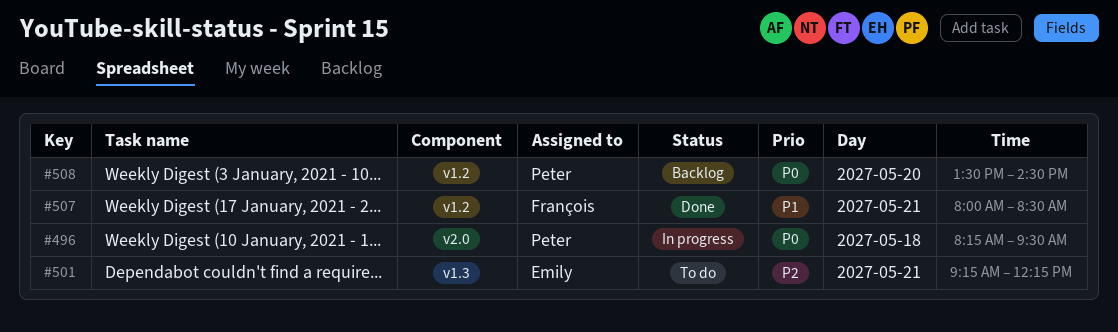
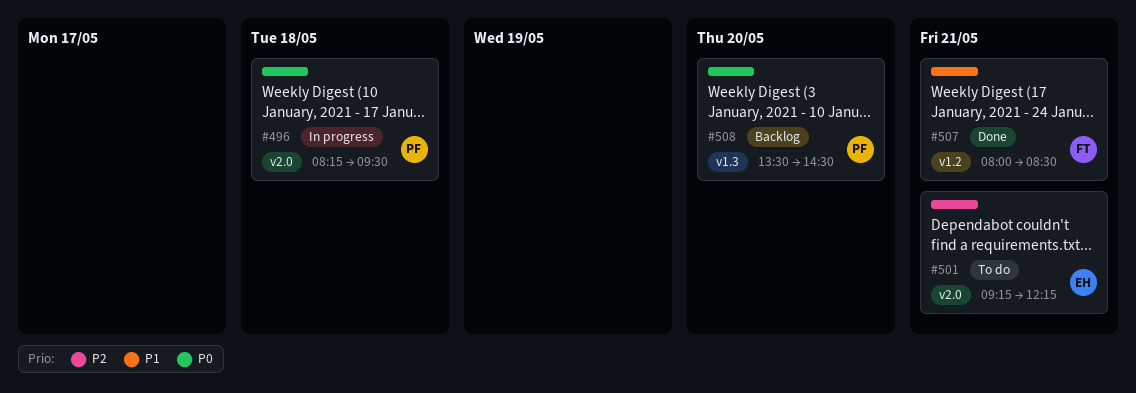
#501, label: v1.3 -> v2.0
#508, label: v1.2 -> v1.3

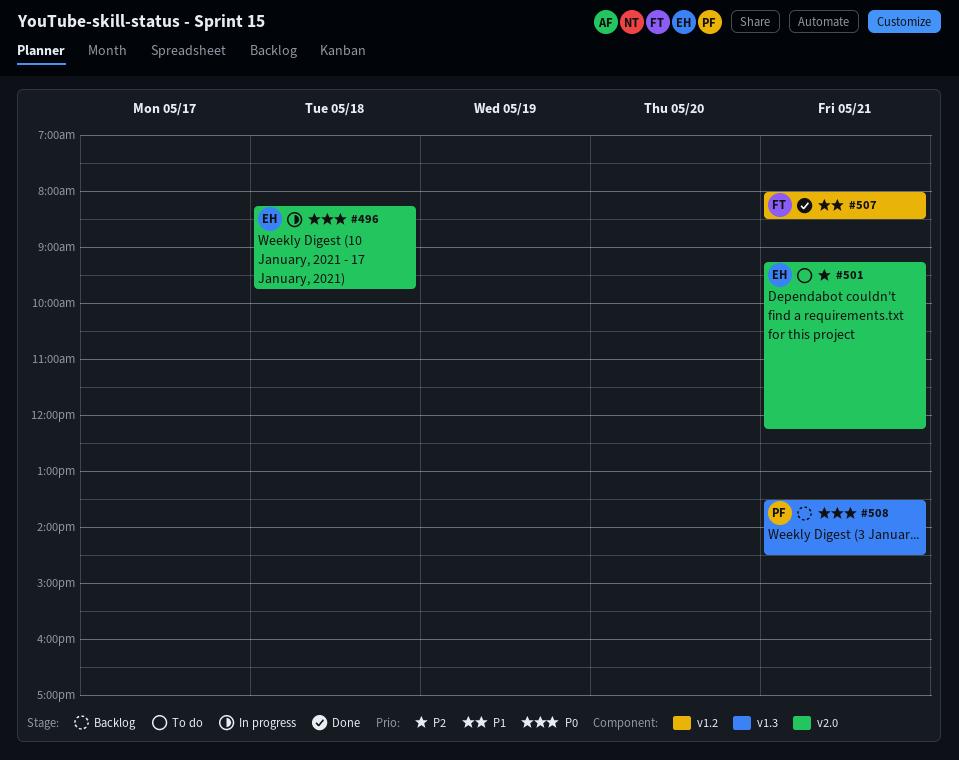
#496, owner: PF -> EH
#496, ends: 09:30 -> 09:45
#508, day: May 20 -> May 21

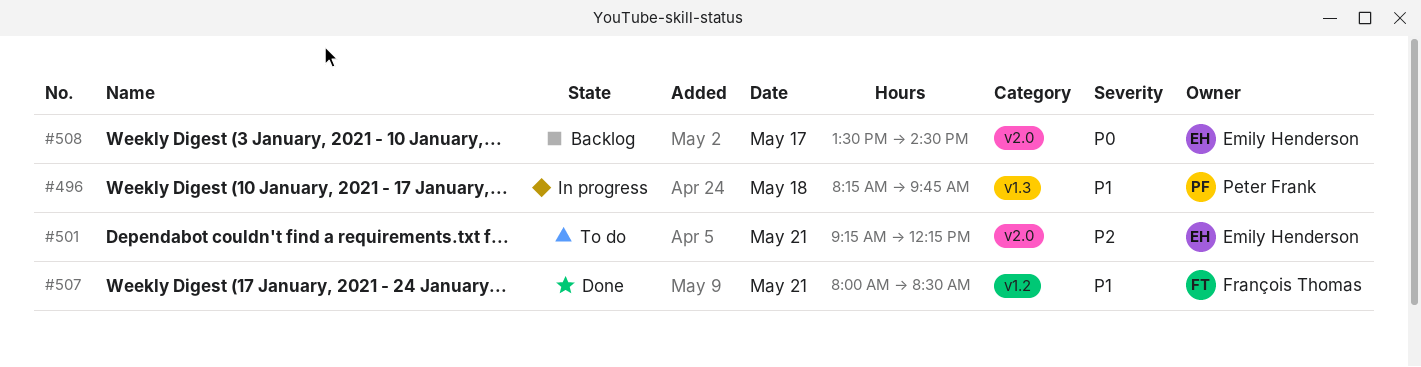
#496, owner: Emily Henderson -> Peter Frank
#496, priority: P0 -> P1
#496, label: v2.0 -> v1.3
#508, owner: Peter Frank -> Emily Henderson
#508, label: v1.3 -> v2.0
#508, day: May 21 -> May 17

